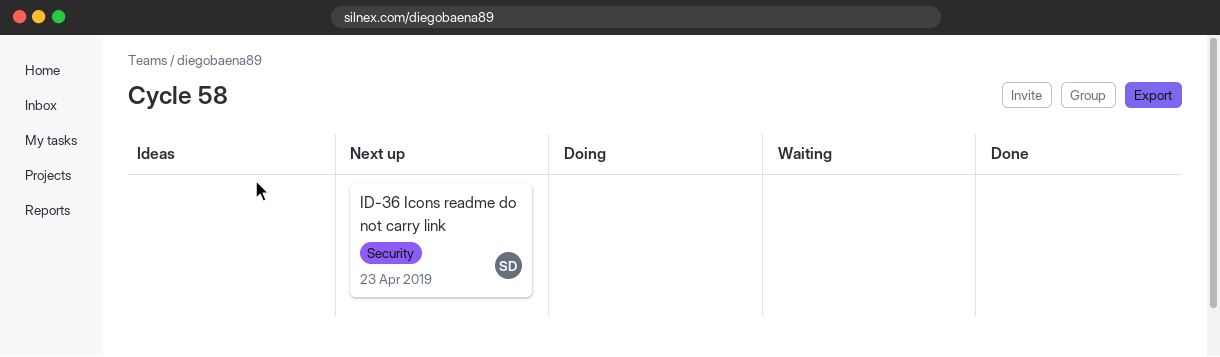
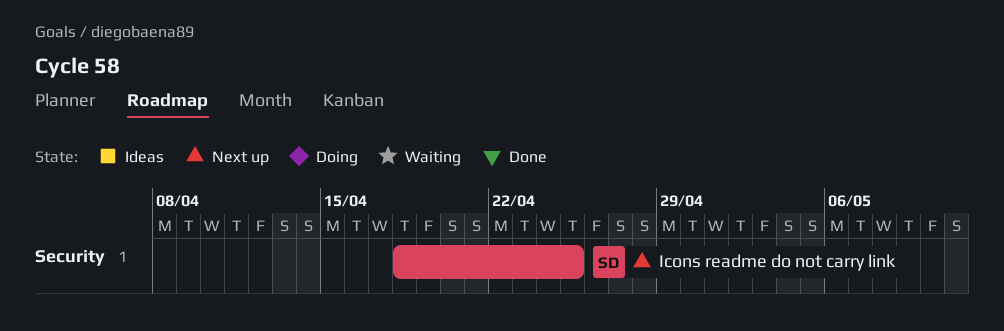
Icons readme do not carry link, due: Apr 23 -> Apr 25

